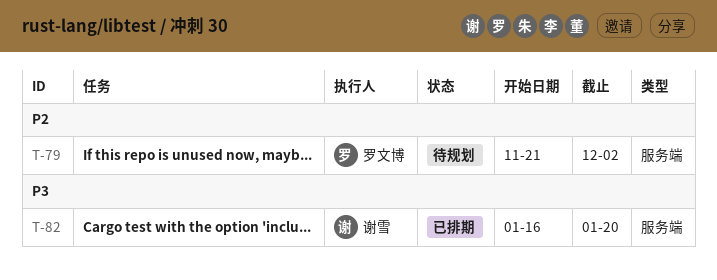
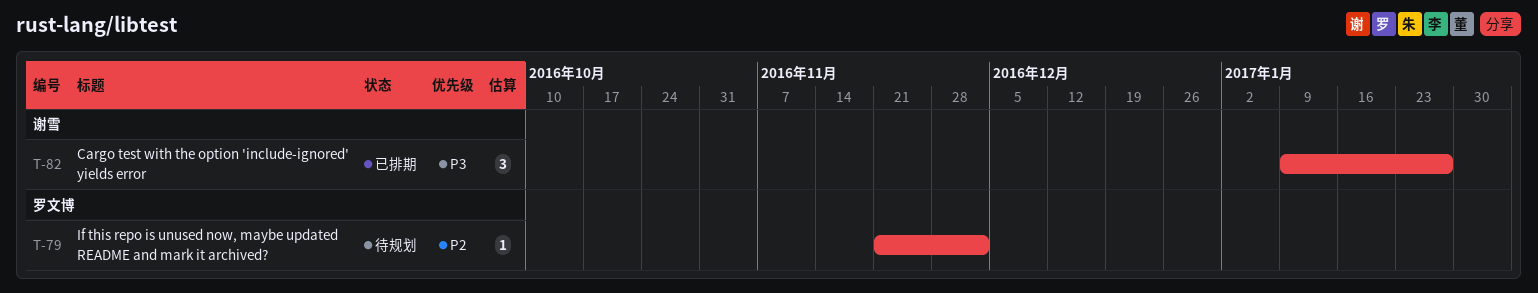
T-82, start: Jan 16 -> Jan 9
T-82, due: Jan 20 -> Jan 27

